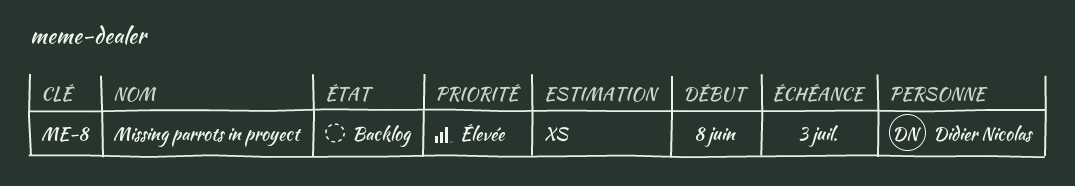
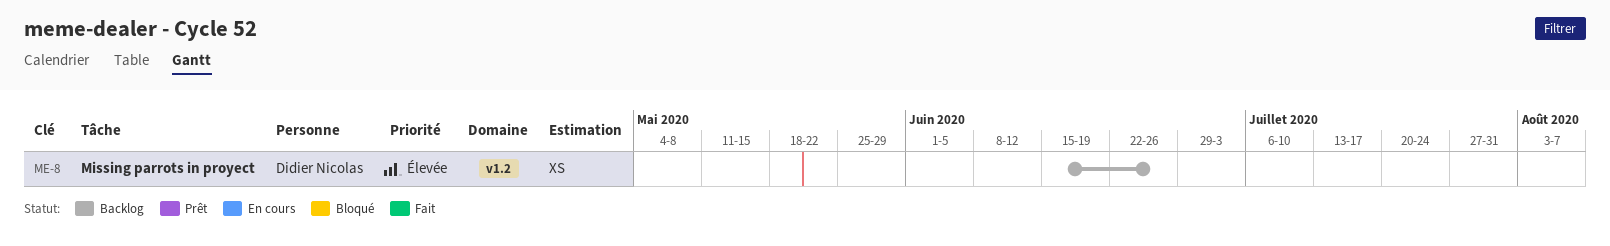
ME-8, start: Jun 8 -> Jun 15
ME-8, due: Jul 3 -> Jun 26

